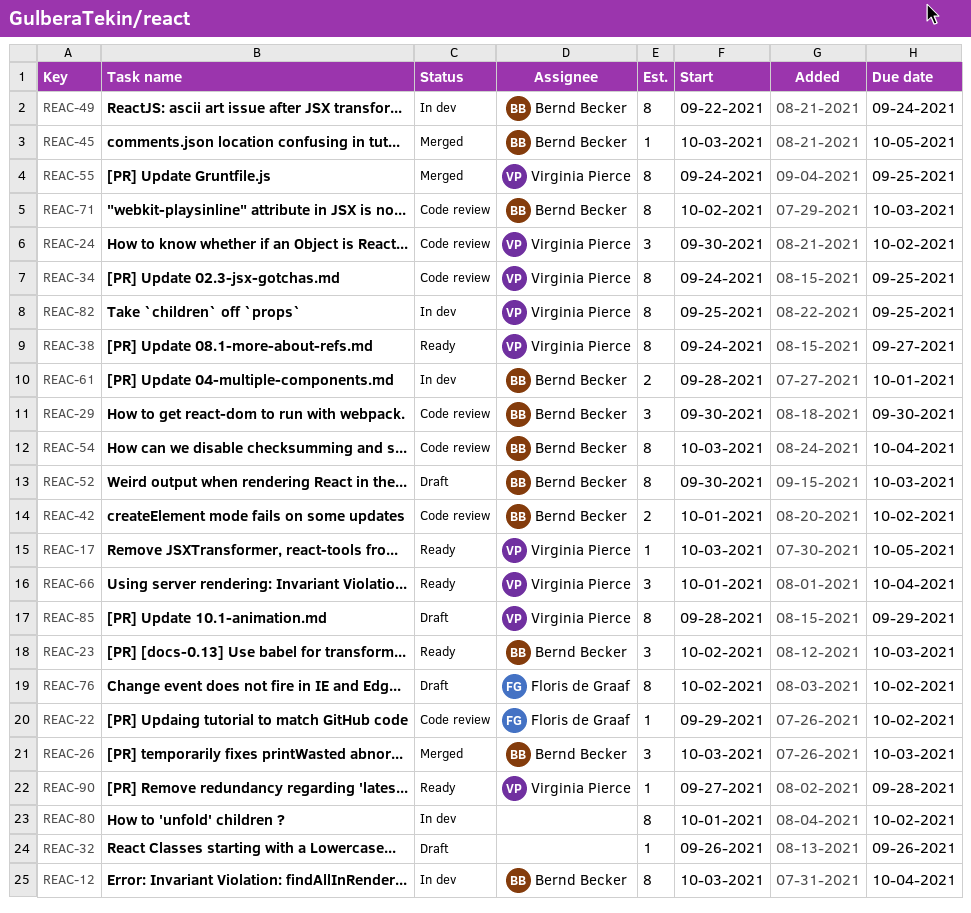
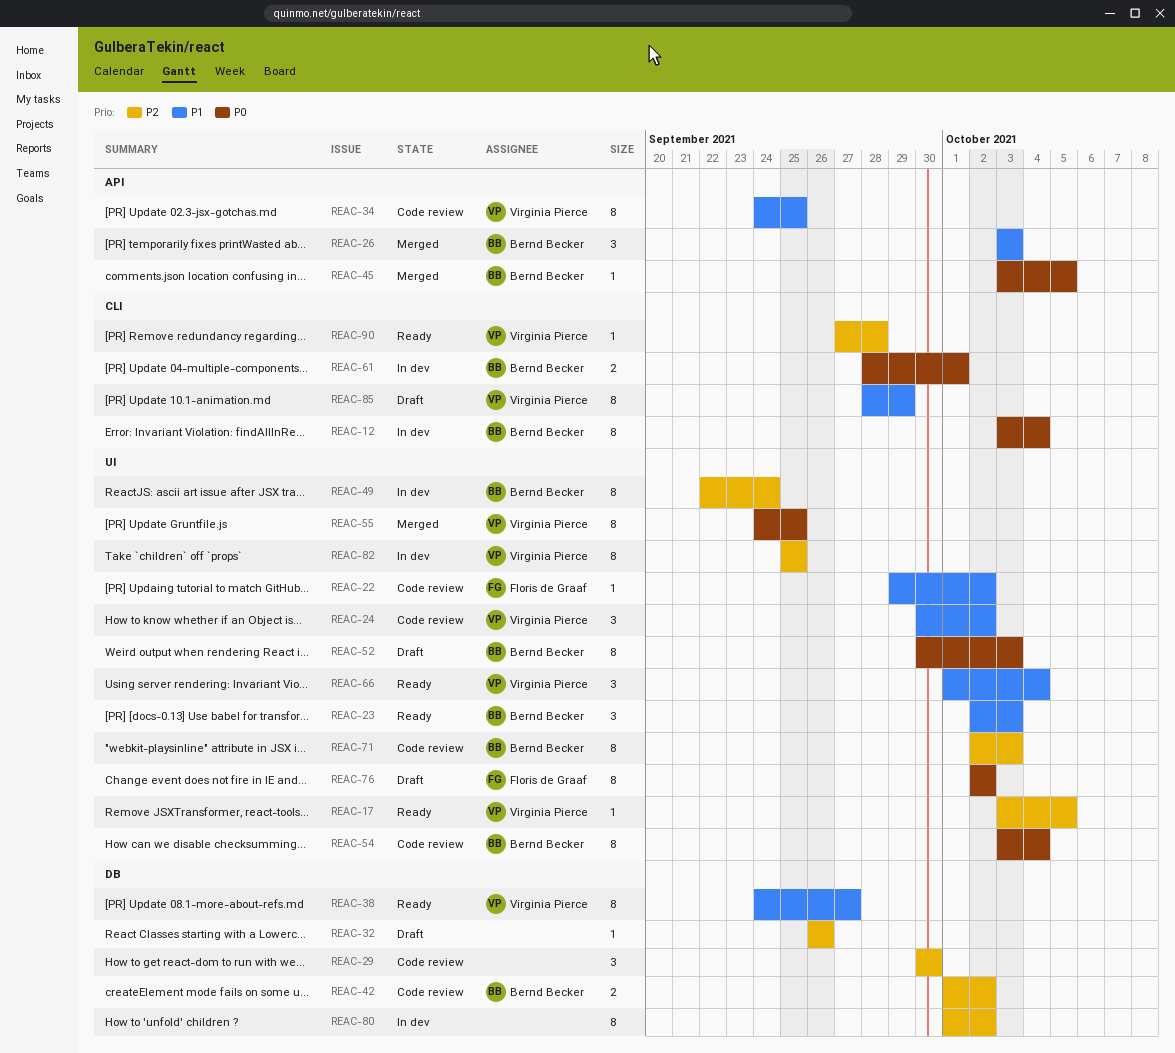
REAC-29, owner: Bernd Becker -> none

